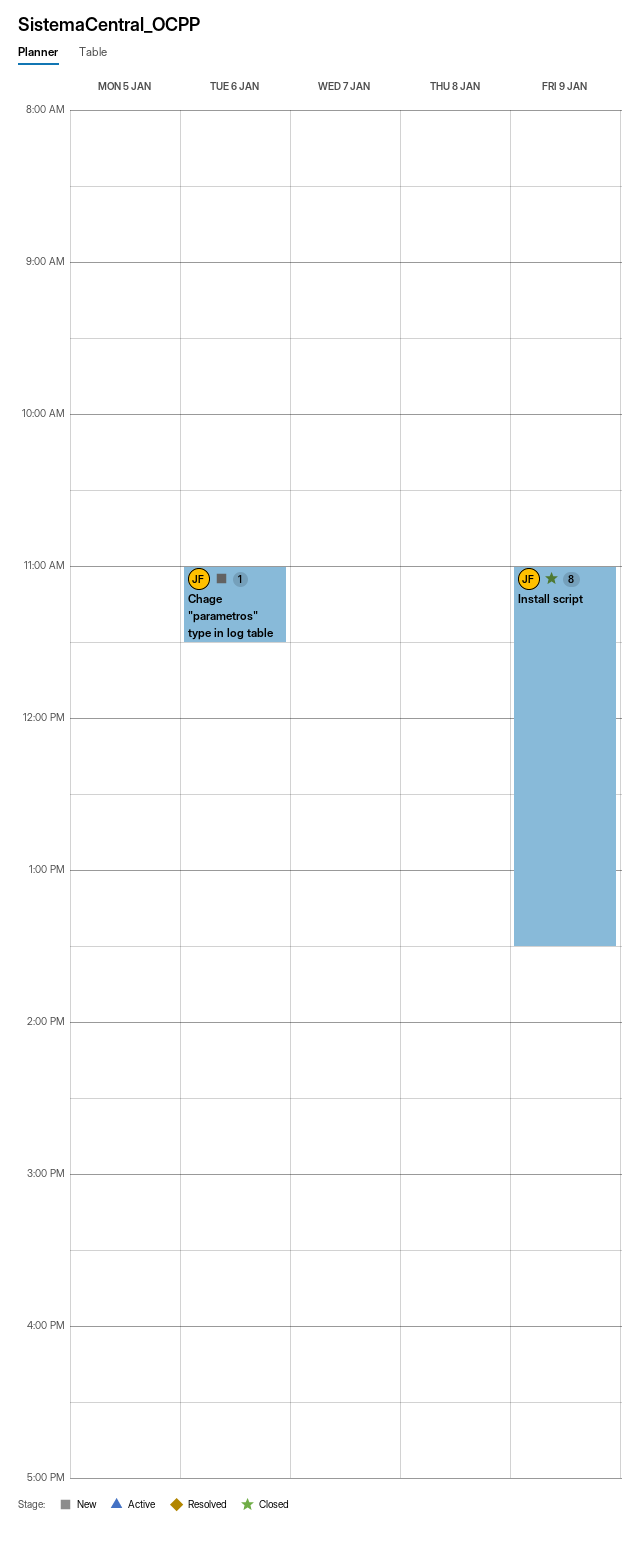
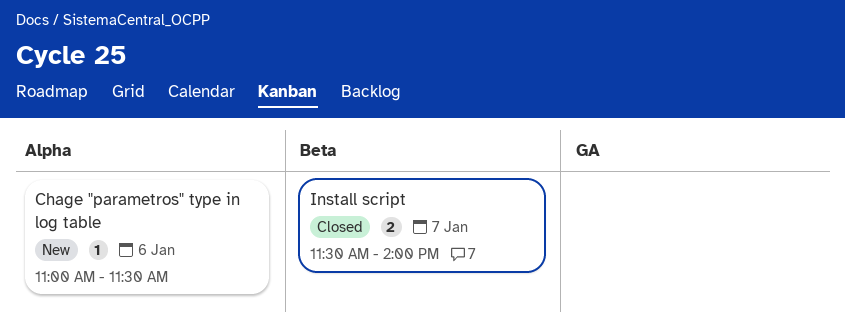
Install script, estimate: 8 -> 2
Install script, day: Jan 9 -> Jan 7
Install script, begins: 11:00 -> 11:30
Install script, ends: 13:30 -> 14:00

